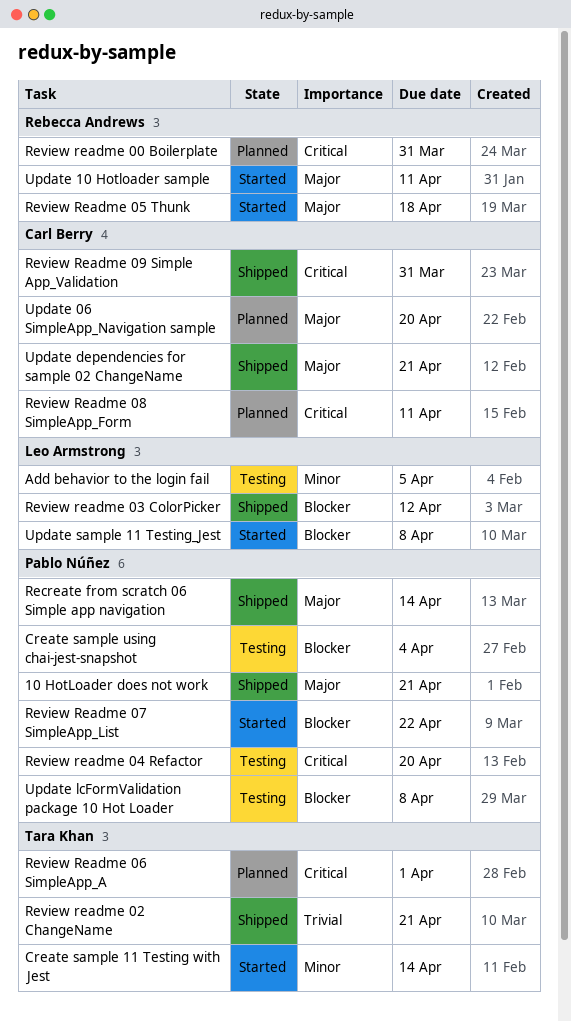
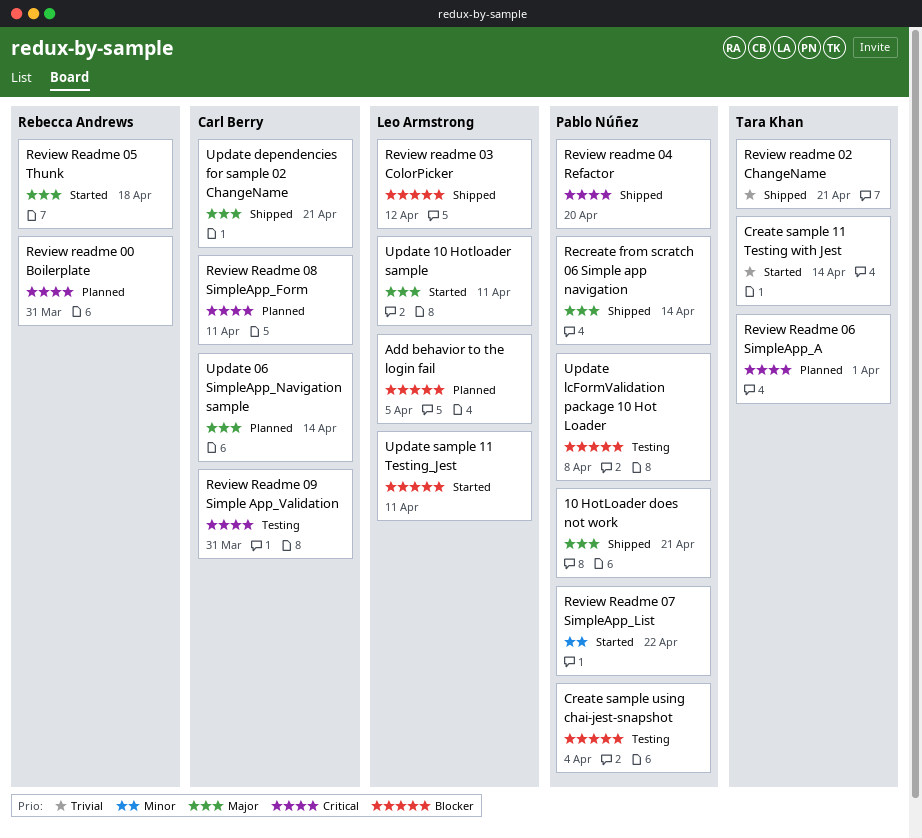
Add behavior to the login fail, status: Testing -> Planned
Add behavior to the login fail, priority: Minor -> Blocker
Create sample 11 Testing with Jest, priority: Minor -> Trivial
Review readme 04 Refactor, status: Testing -> Shipped
Review Readme 07 SimpleApp_List, priority: Blocker -> Minor
Review Readme 09 Simple App_Validation, status: Shipped -> Testing
Update 06 SimpleApp_Navigation sample, due: Apr 20 -> Apr 14
Update 10 Hotloader sample, owner: Rebecca Andrews -> Leo Armstrong
Update sample 11 Testing_Jest, due: Apr 8 -> Apr 11

